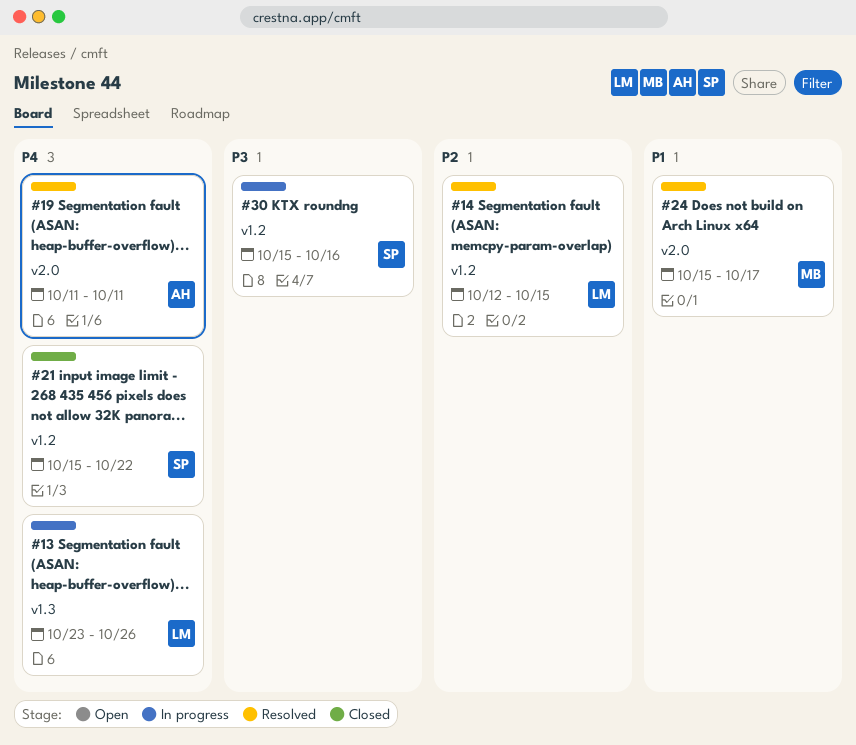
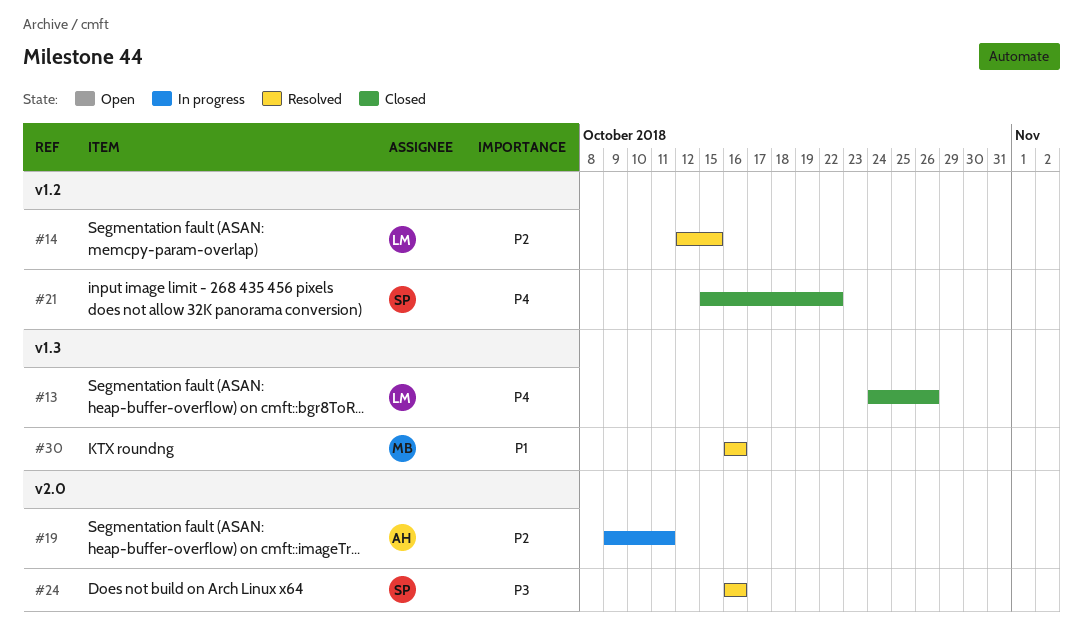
#13, status: In progress -> Closed
#13, start: Oct 23 -> Oct 24
#19, status: Resolved -> In progress
#19, priority: P4 -> P2
#19, start: Oct 11 -> Oct 9
#24, owner: MB -> SP
#24, priority: P1 -> P3
#24, start: Oct 15 -> Oct 16
#24, due: Oct 17 -> Oct 16
#30, status: In progress -> Resolved
#30, owner: SP -> MB
#30, priority: P3 -> P1
#30, label: v1.2 -> v1.3
#30, start: Oct 15 -> Oct 16

